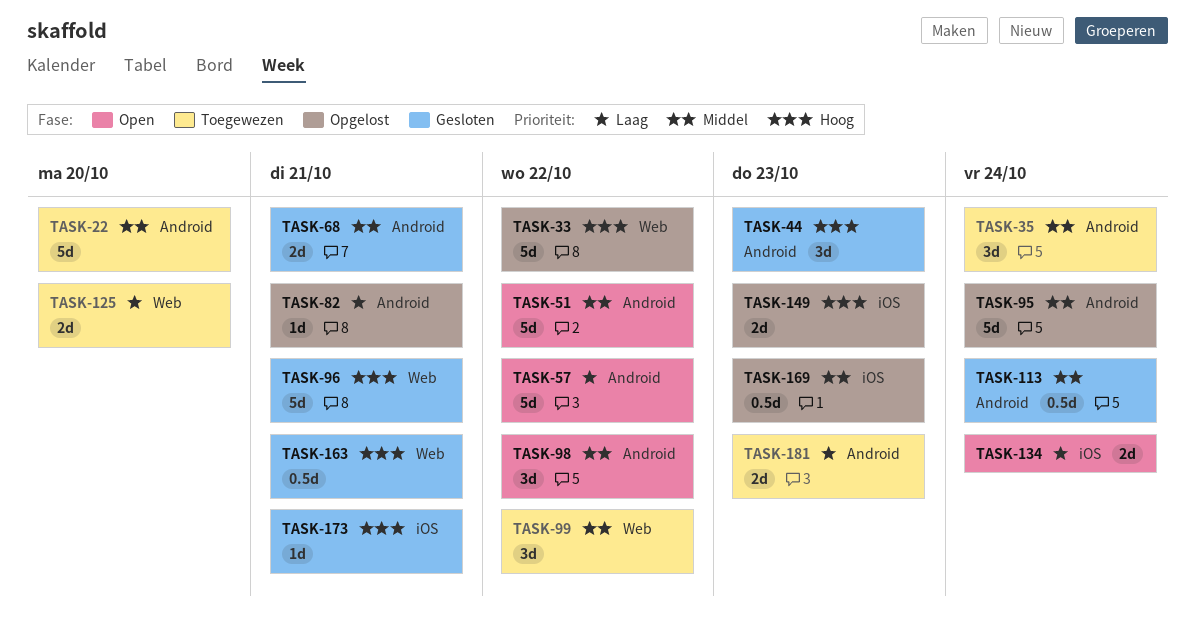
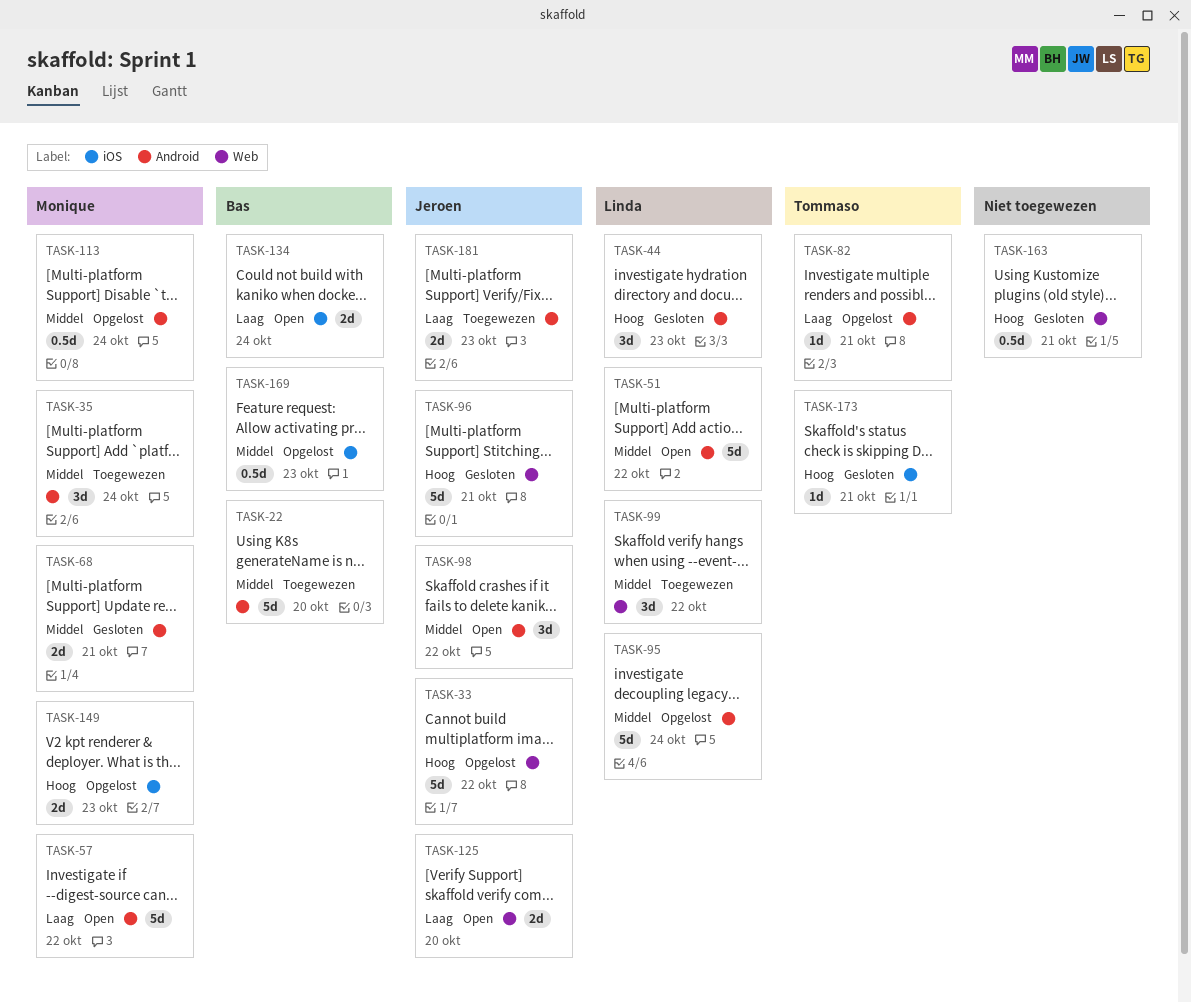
TASK-113, status: Gesloten -> Opgelost
TASK-125, status: Toegewezen -> Open

